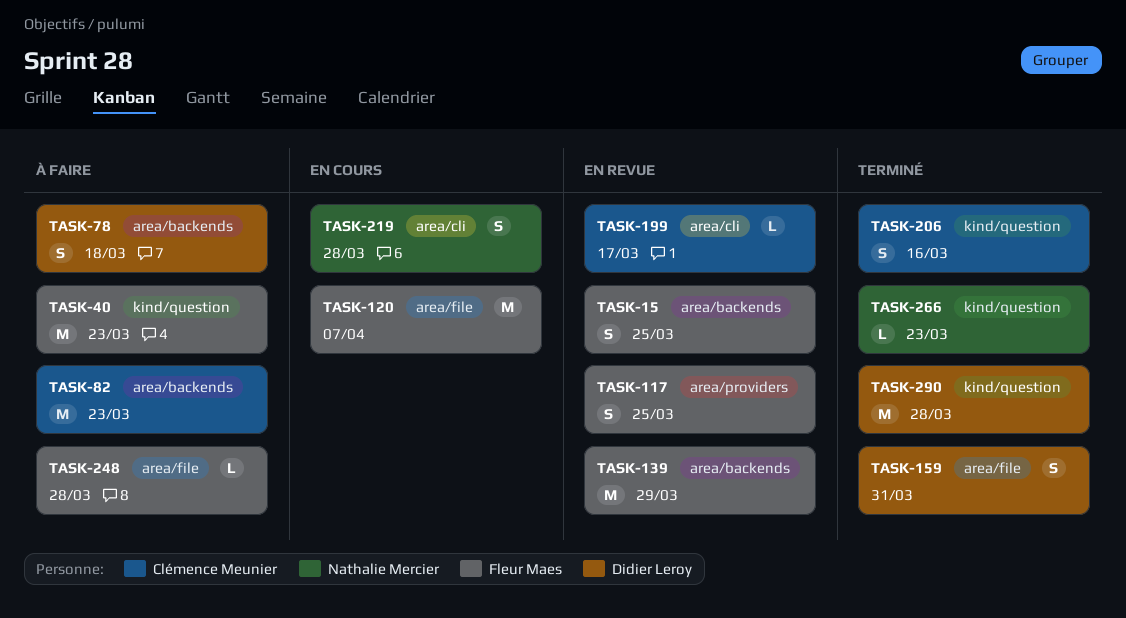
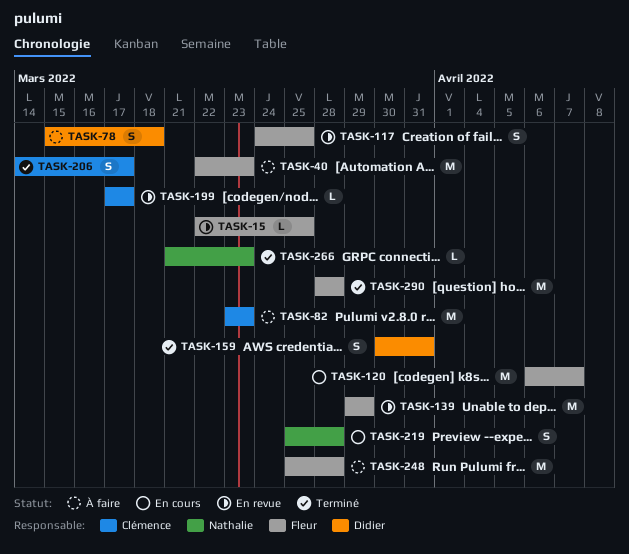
TASK-15, estimate: S -> L
TASK-206, due: Mar 16 -> Mar 17
TASK-248, estimate: L -> M
TASK-290, owner: Didier Leroy -> Fleur Maes

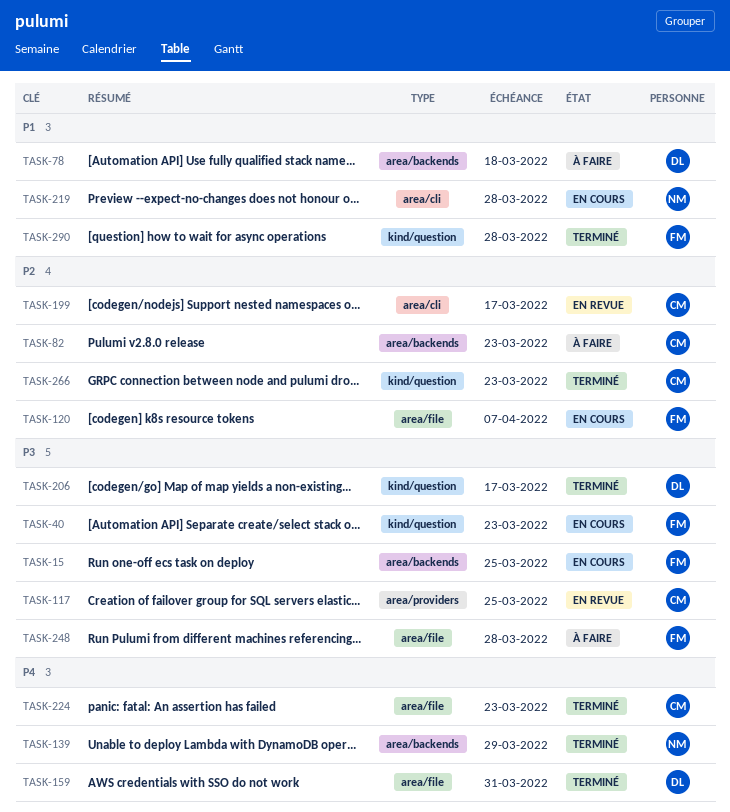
TASK-15, status: En revue -> En cours
TASK-40, status: À faire -> En cours
TASK-117, owner: Fleur -> Clémence
TASK-139, status: En revue -> Terminé
TASK-139, owner: Fleur -> Nathalie
TASK-206, owner: Clémence -> Didier
TASK-224: none -> present
TASK-266, owner: Nathalie -> Clémence

